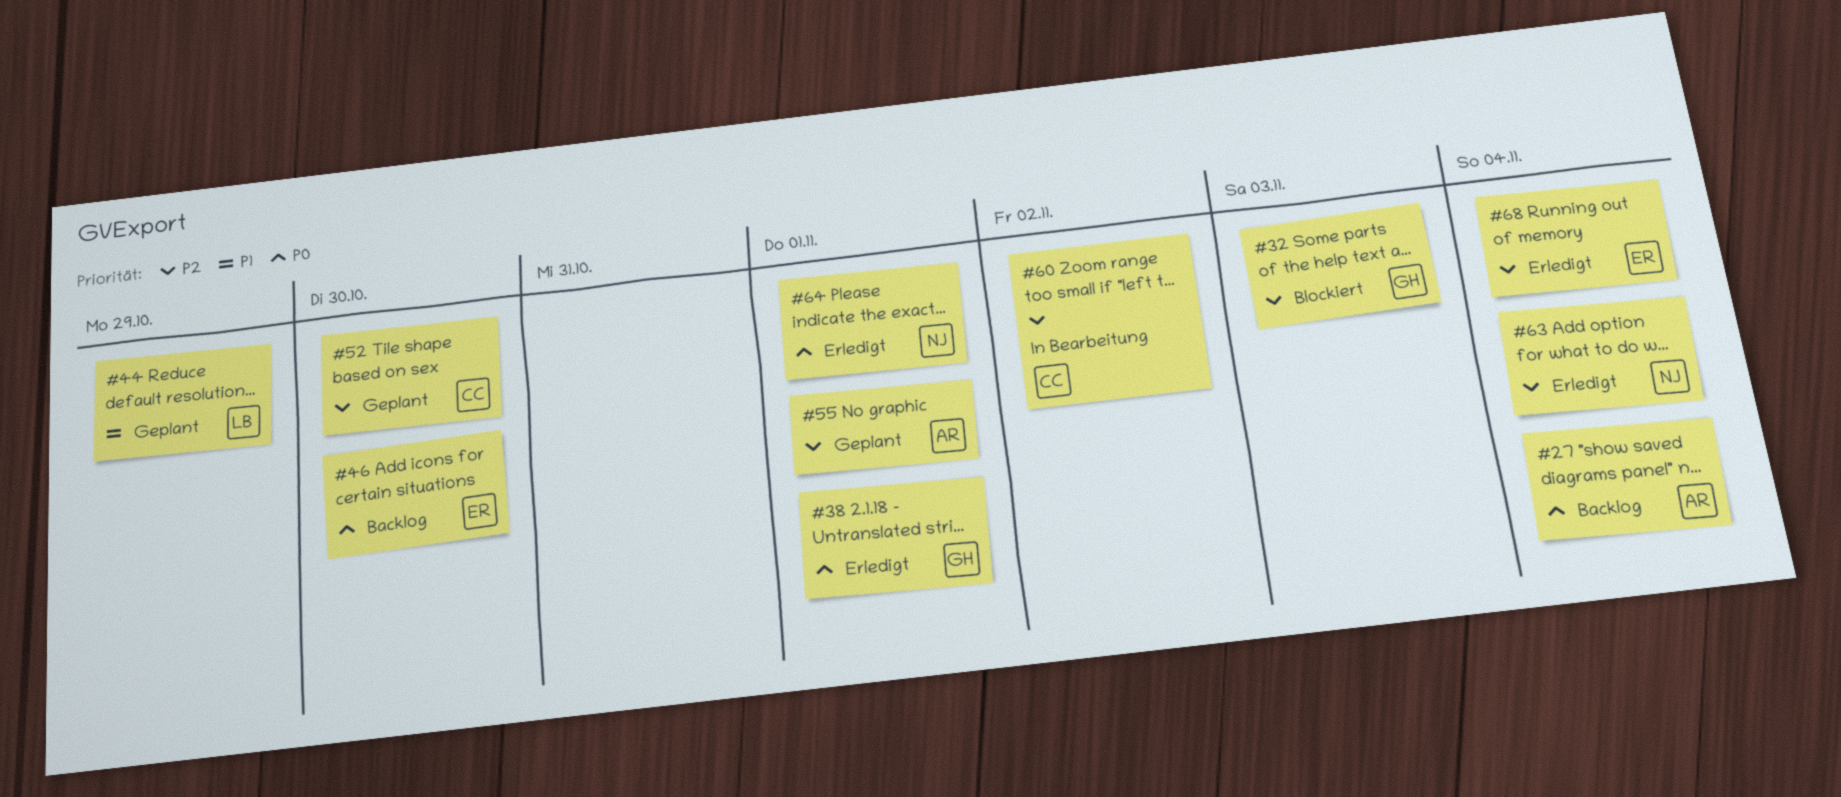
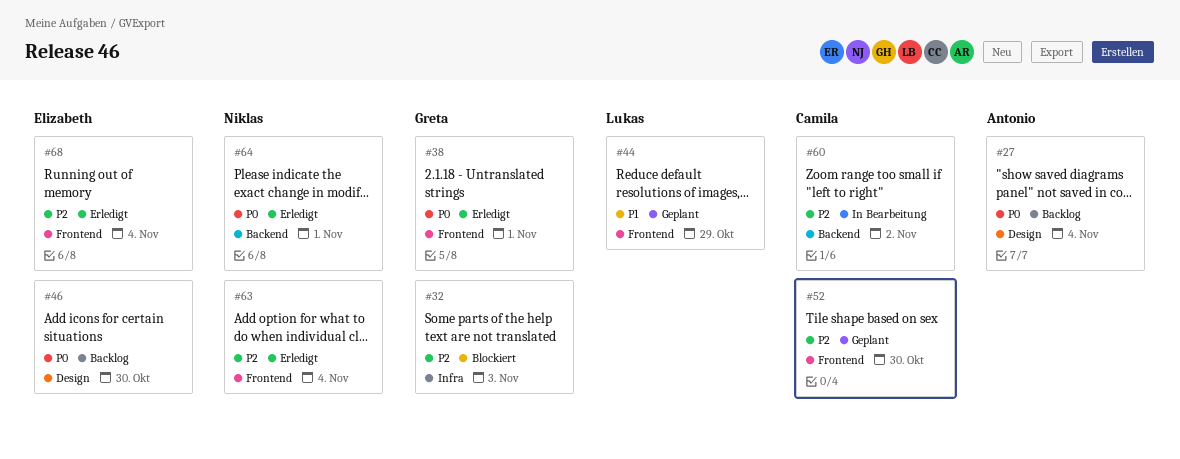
#55: present -> none

